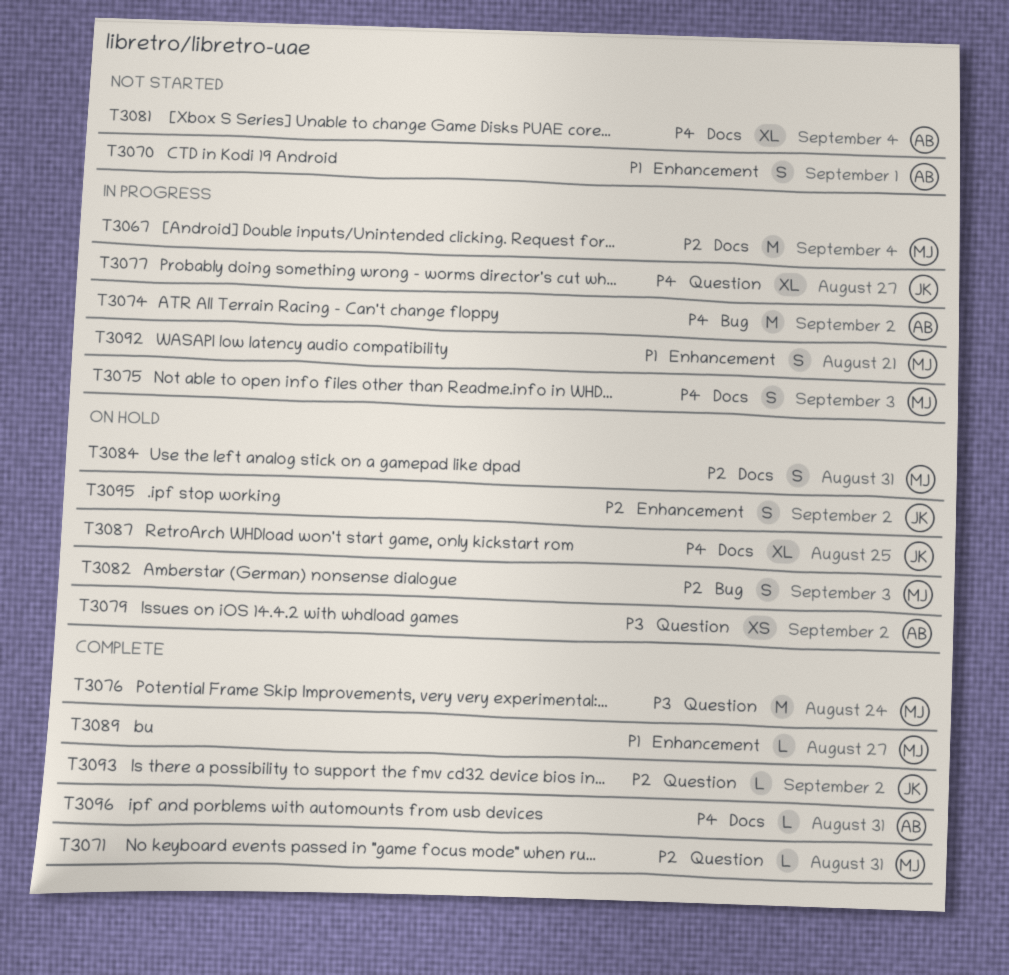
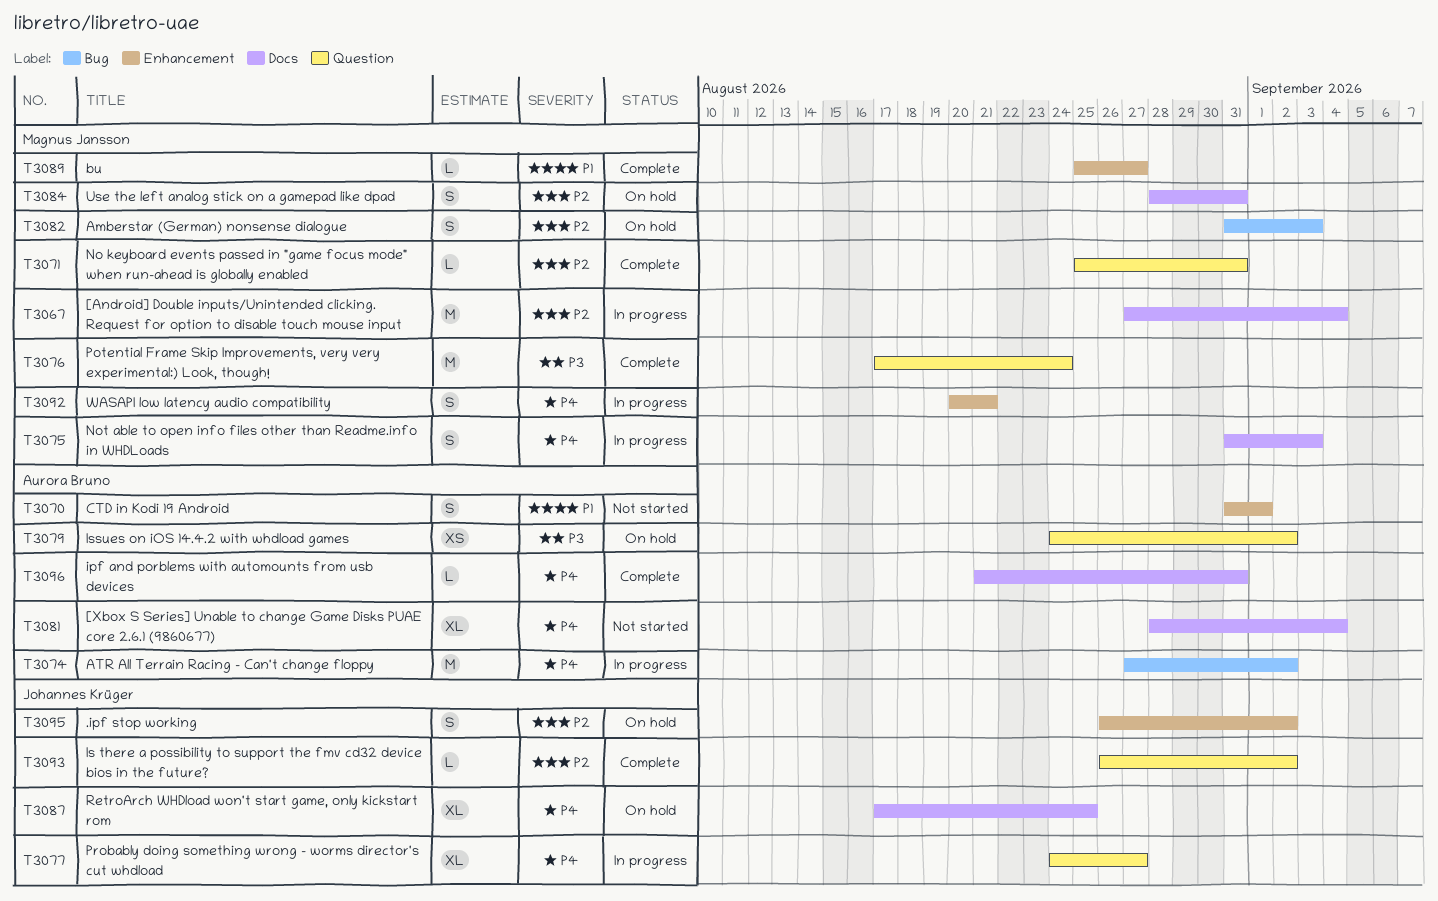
T3092, priority: P1 -> P4

